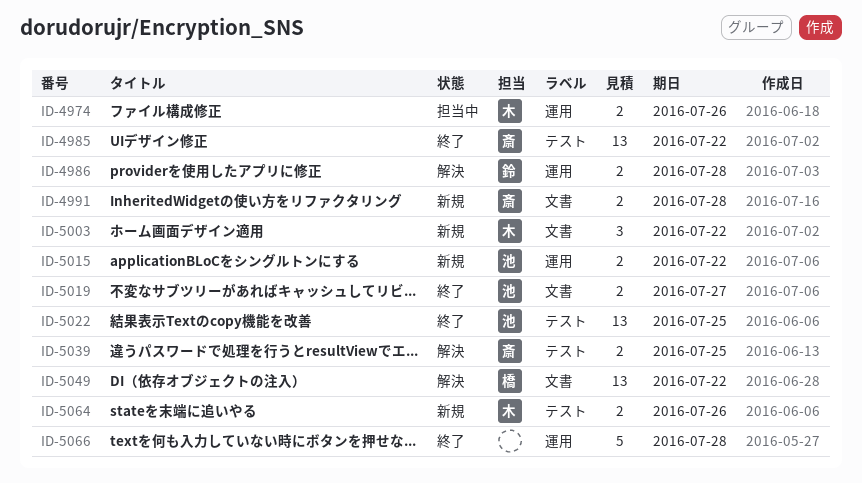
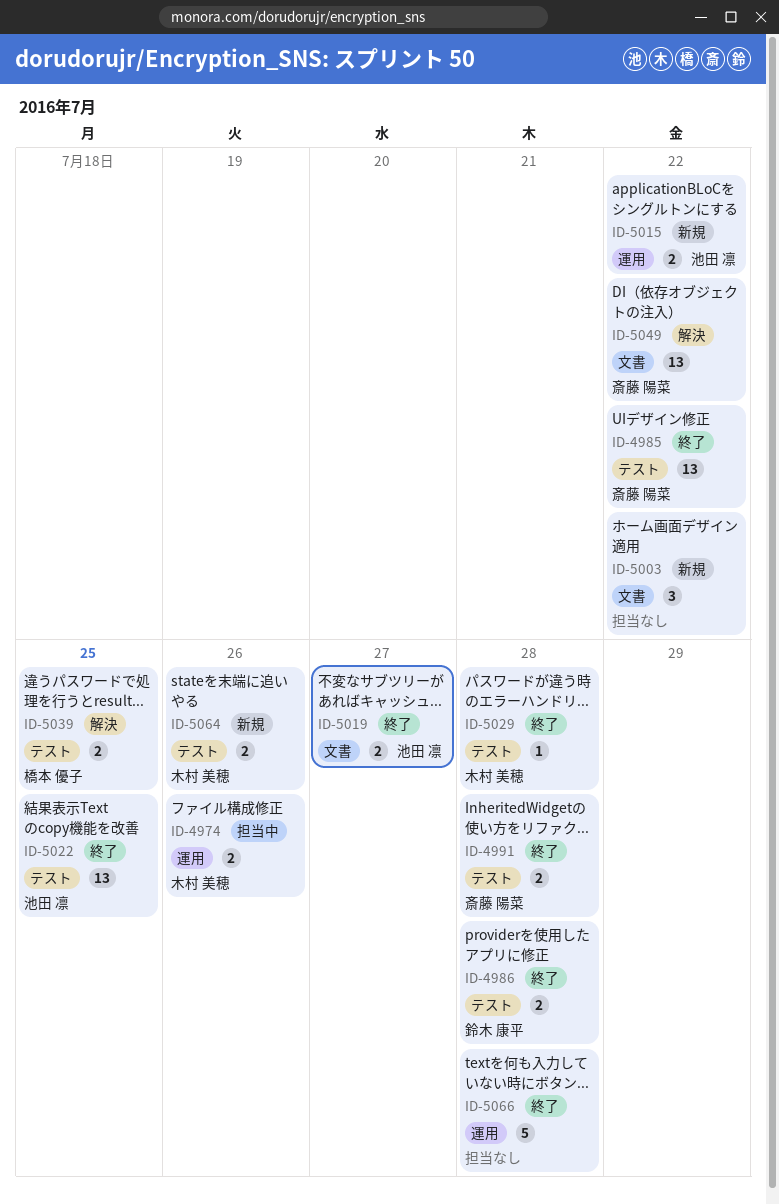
ID-4986, status: 解決 -> 終了
ID-4986, label: 運用 -> テスト
ID-4991, status: 新規 -> 終了
ID-4991, label: 文書 -> テスト
ID-5003, owner: 木村 美穂 -> none
ID-5029: none -> present
ID-5039, owner: 斎藤 陽菜 -> 橋本 優子
ID-5049, owner: 橋本 優子 -> 斎藤 陽菜

